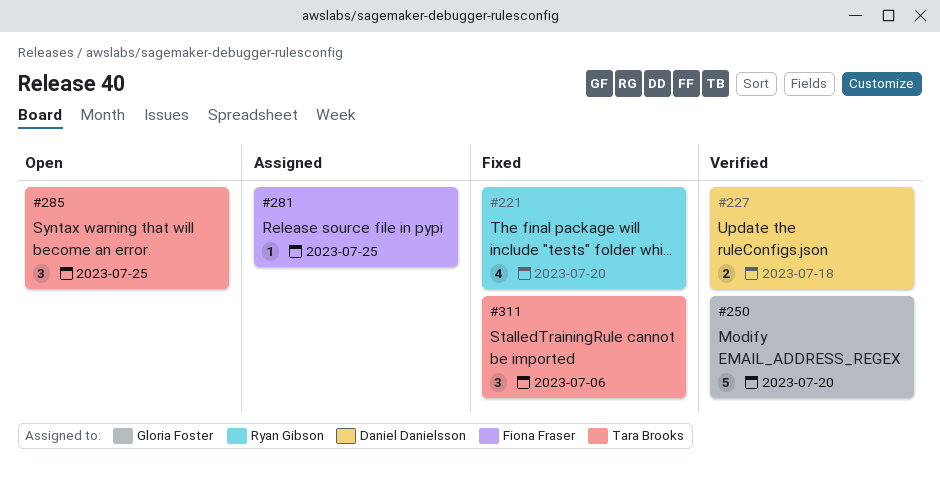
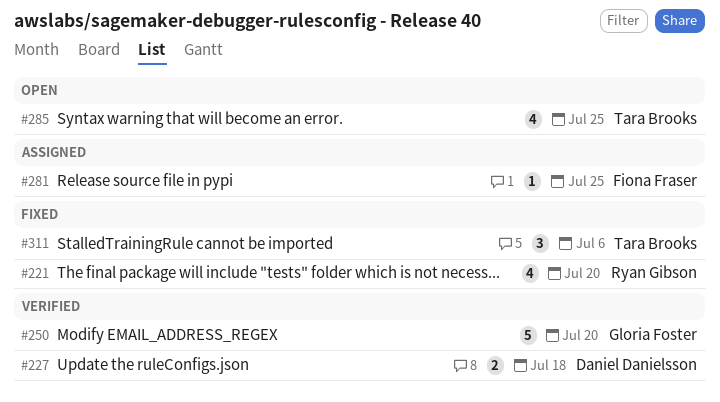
#285, estimate: 3 -> 4

